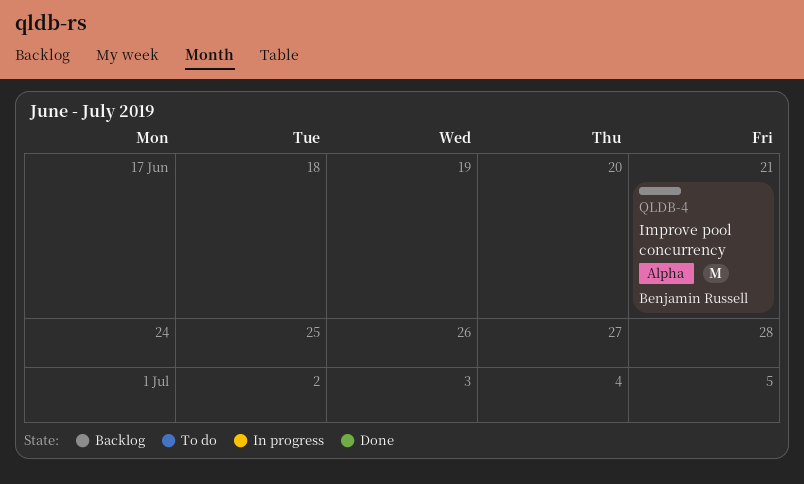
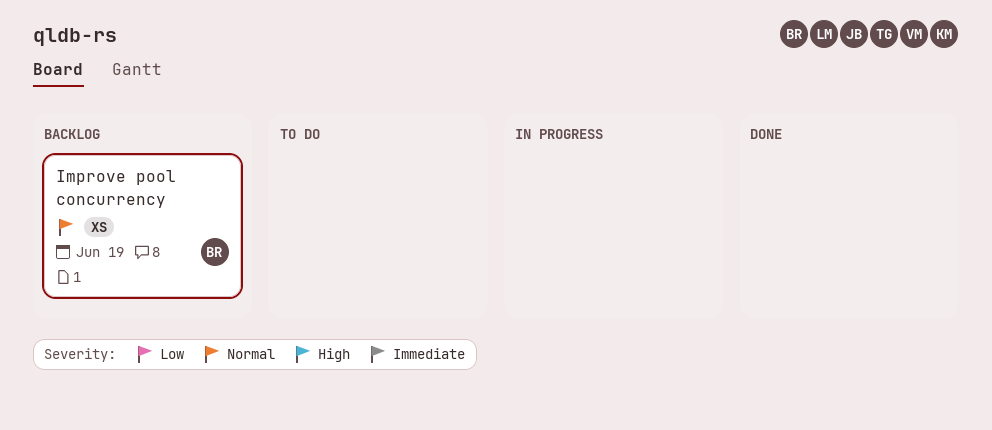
Improve pool concurrency, estimate: M -> XS
Improve pool concurrency, due: Jun 21 -> Jun 19

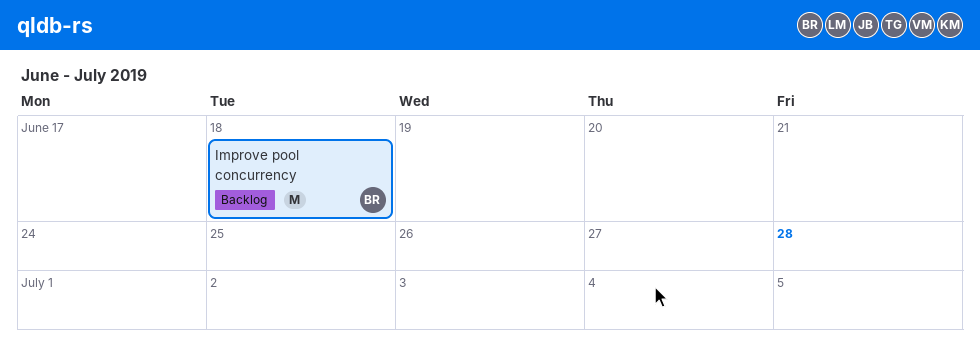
Improve pool concurrency, estimate: XS -> M
Improve pool concurrency, due: Jun 19 -> Jun 18

